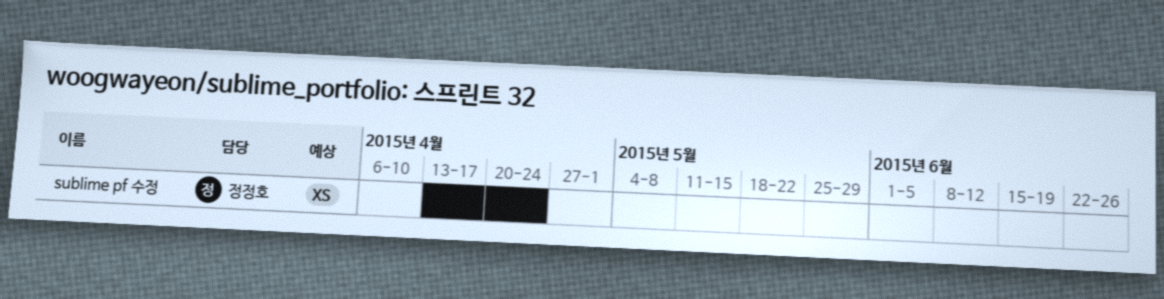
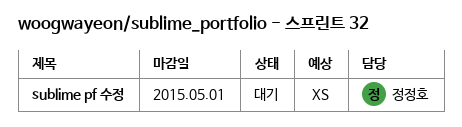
sublime pf 수정, due: Apr 24 -> May 1

